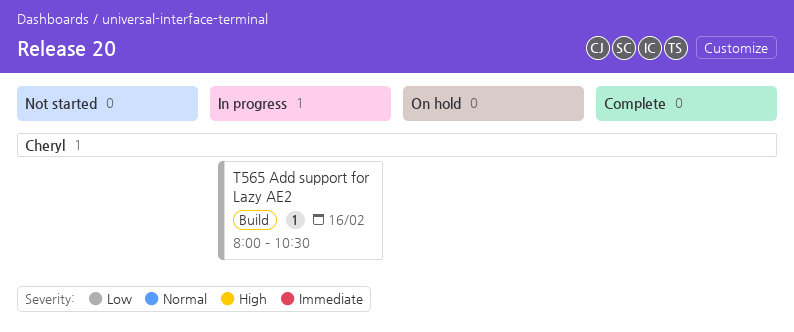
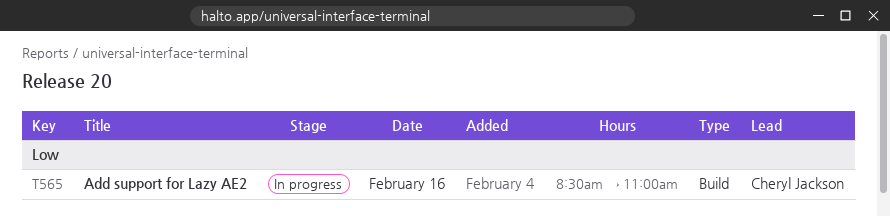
T565, begins: 08:00 -> 08:30
T565, ends: 10:30 -> 11:00

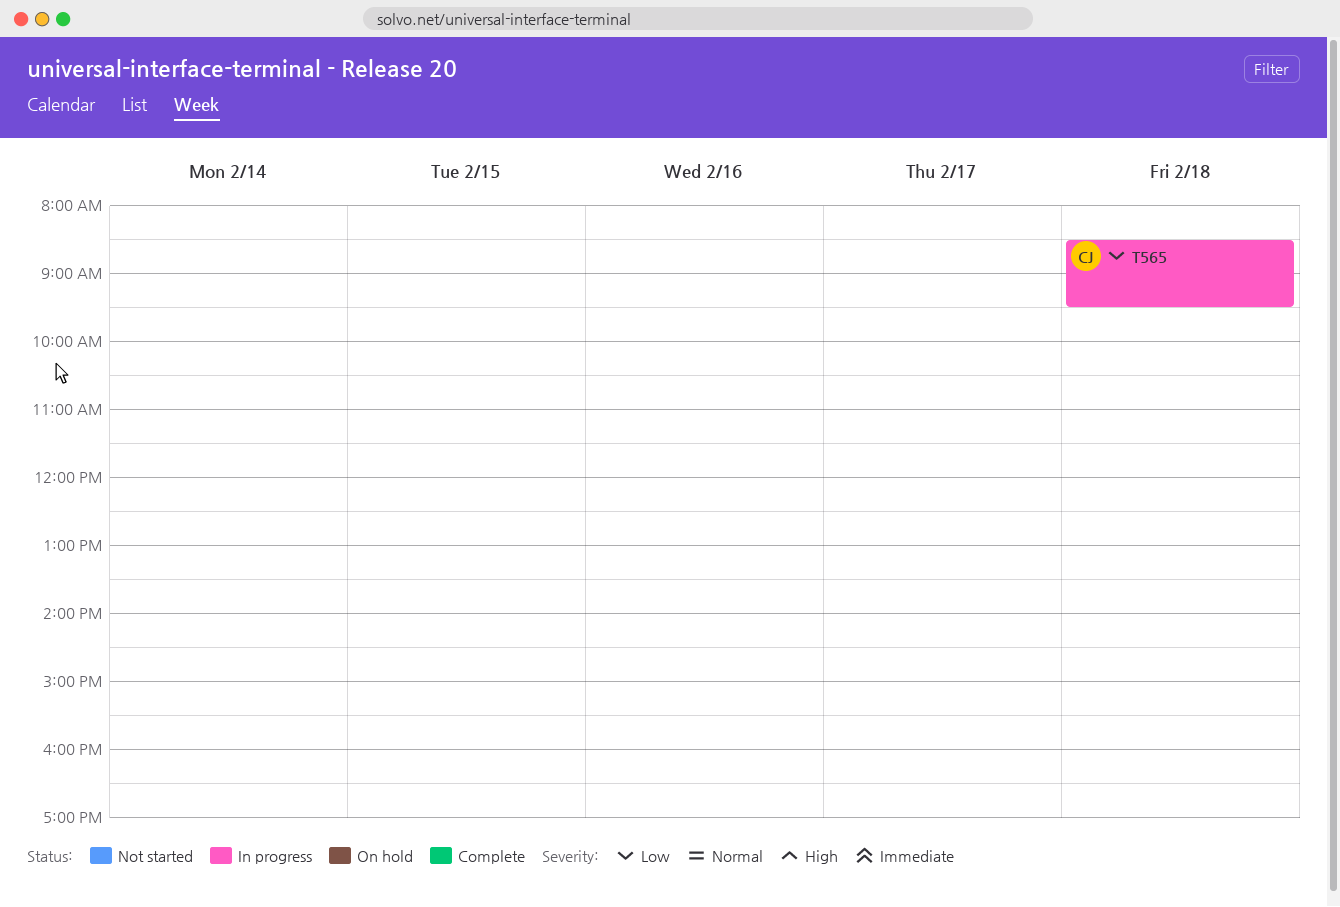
T565, day: Feb 16 -> Feb 18
T565, ends: 11:00 -> 09:30

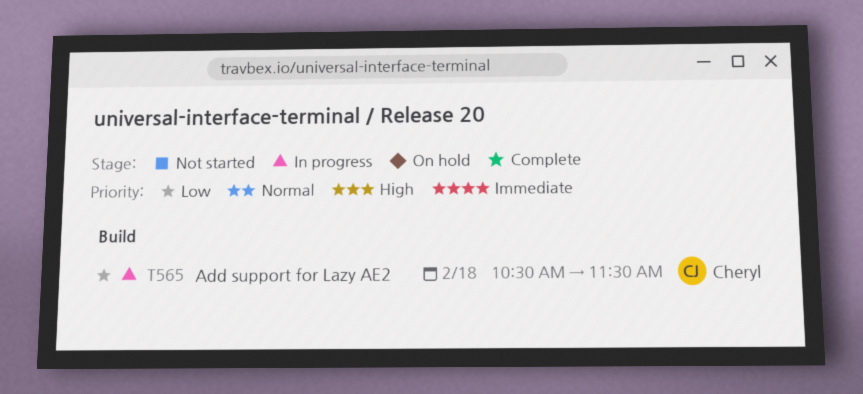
T565, begins: 08:30 -> 10:30
T565, ends: 09:30 -> 11:30

